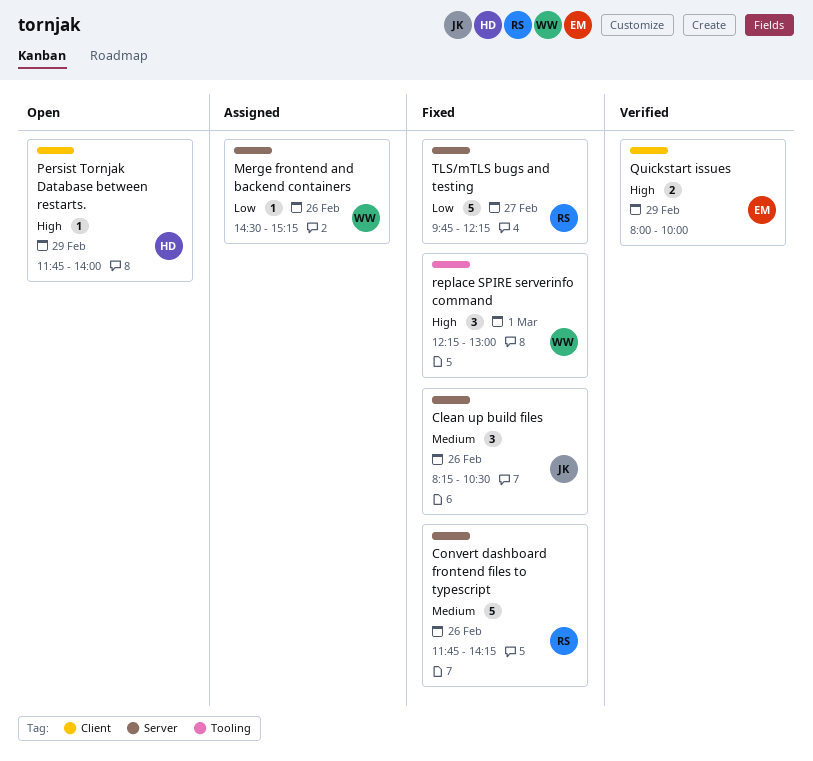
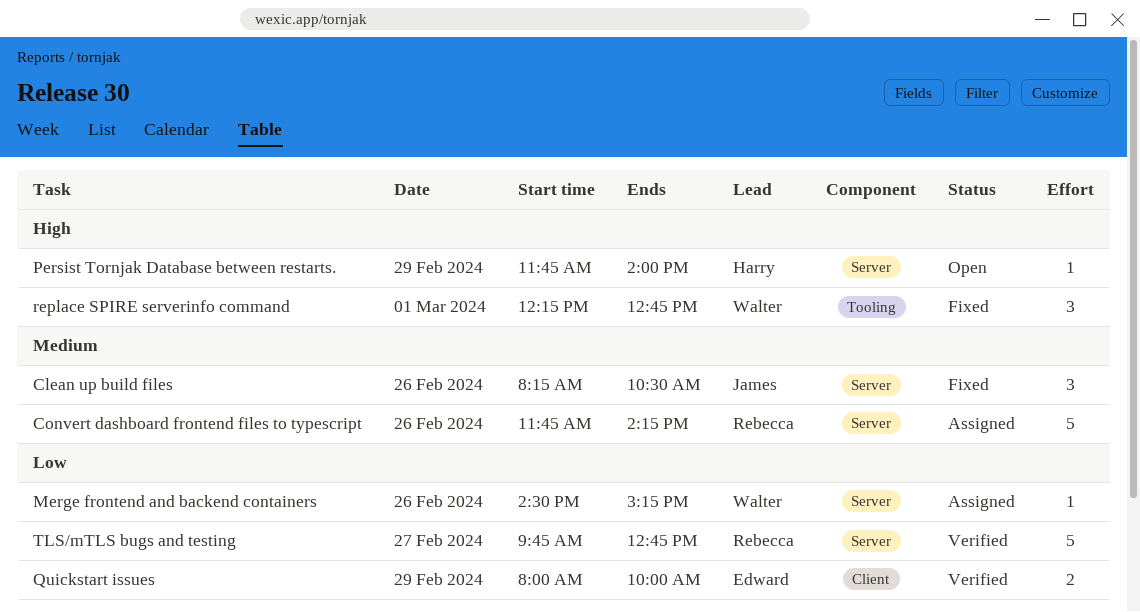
Convert dashboard frontend files to typescript, status: Fixed -> Assigned
Persist Tornjak Database between restarts., label: Client -> Server
Quickstart issues, priority: High -> Low
replace SPIRE serverinfo command, ends: 13:00 -> 12:45
TLS/mTLS bugs and testing, status: Fixed -> Verified
TLS/mTLS bugs and testing, ends: 12:15 -> 12:45

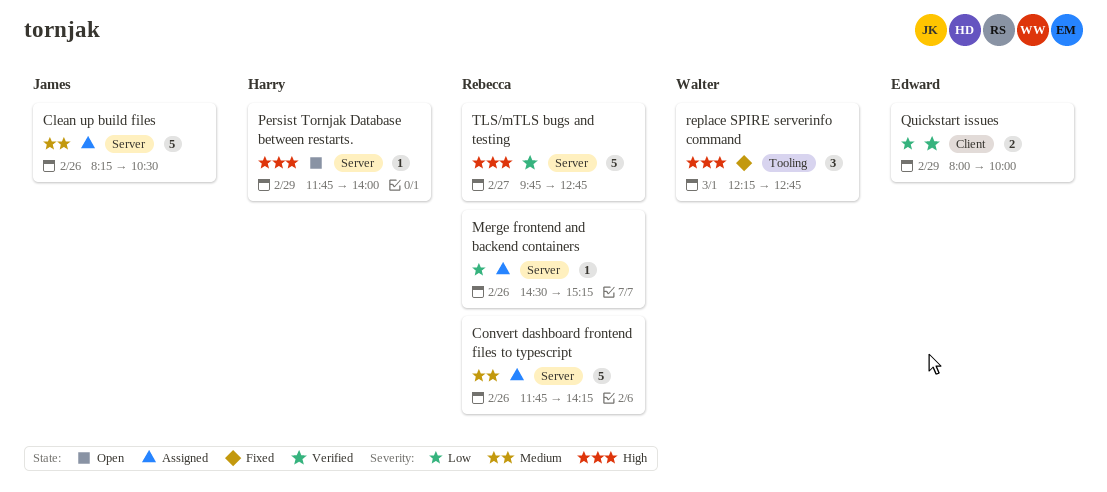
Clean up build files, status: Fixed -> Assigned
Clean up build files, estimate: 3 -> 5
Merge frontend and backend containers, owner: Walter -> Rebecca
TLS/mTLS bugs and testing, priority: Low -> High

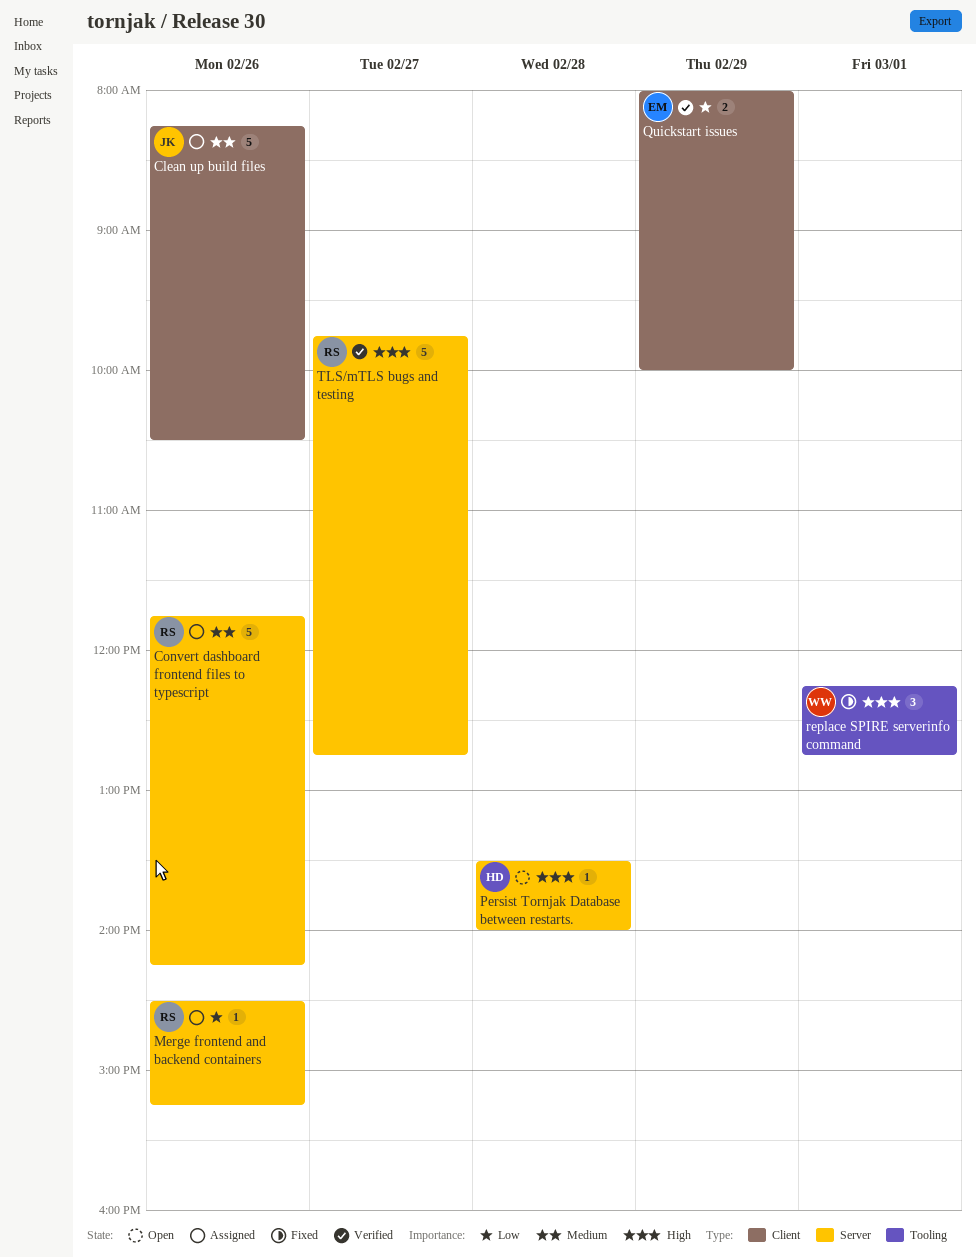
Clean up build files, label: Server -> Client
Persist Tornjak Database between restarts., day: Feb 29 -> Feb 28
Persist Tornjak Database between restarts., begins: 11:45 -> 13:30

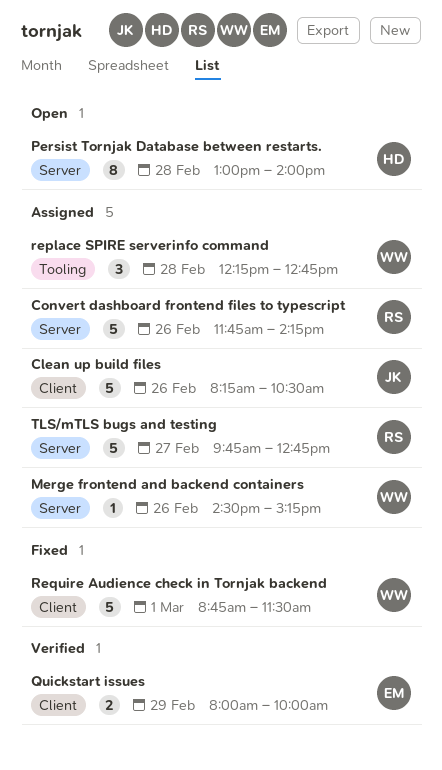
Merge frontend and backend containers, owner: RS -> WW
Persist Tornjak Database between restarts., estimate: 1 -> 8
Persist Tornjak Database between restarts., begins: 13:30 -> 13:00
replace SPIRE serverinfo command, status: Fixed -> Assigned
replace SPIRE serverinfo command, day: Mar 1 -> Feb 28
Require Audience check in Tornjak backend: none -> present
TLS/mTLS bugs and testing, status: Verified -> Assigned

